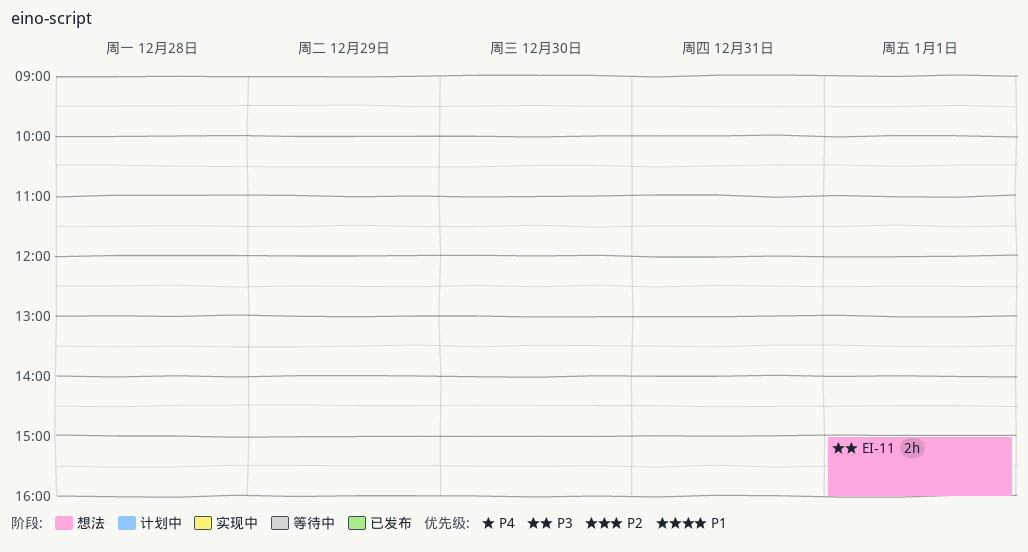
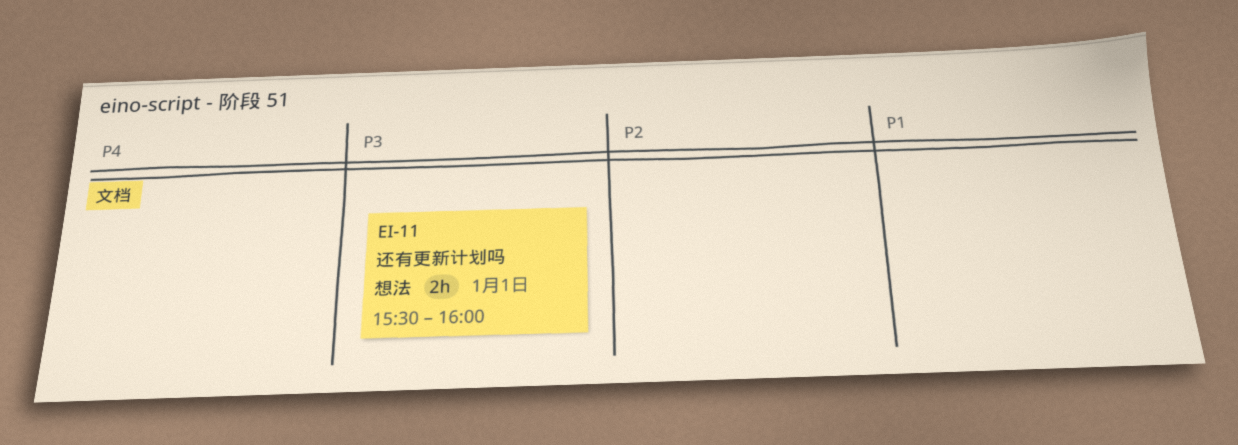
EI-11, begins: 15:00 -> 15:30

